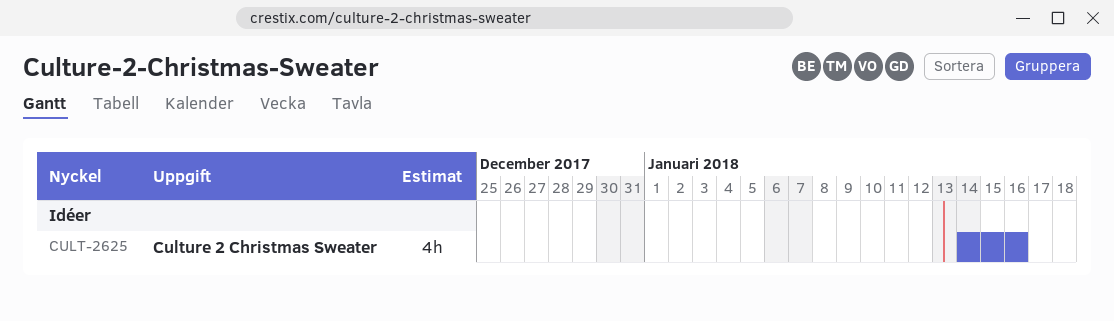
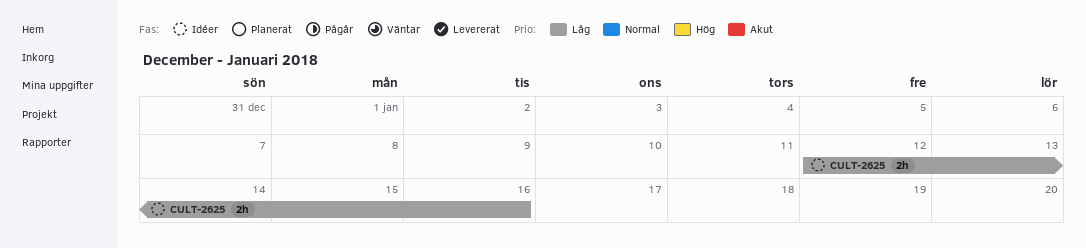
CULT-2625, estimate: 4h -> 2h
CULT-2625, start: Jan 14 -> Jan 12

